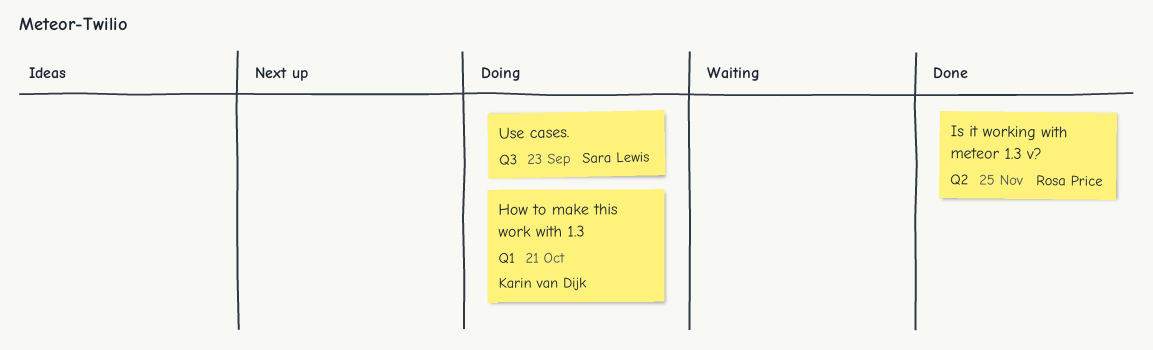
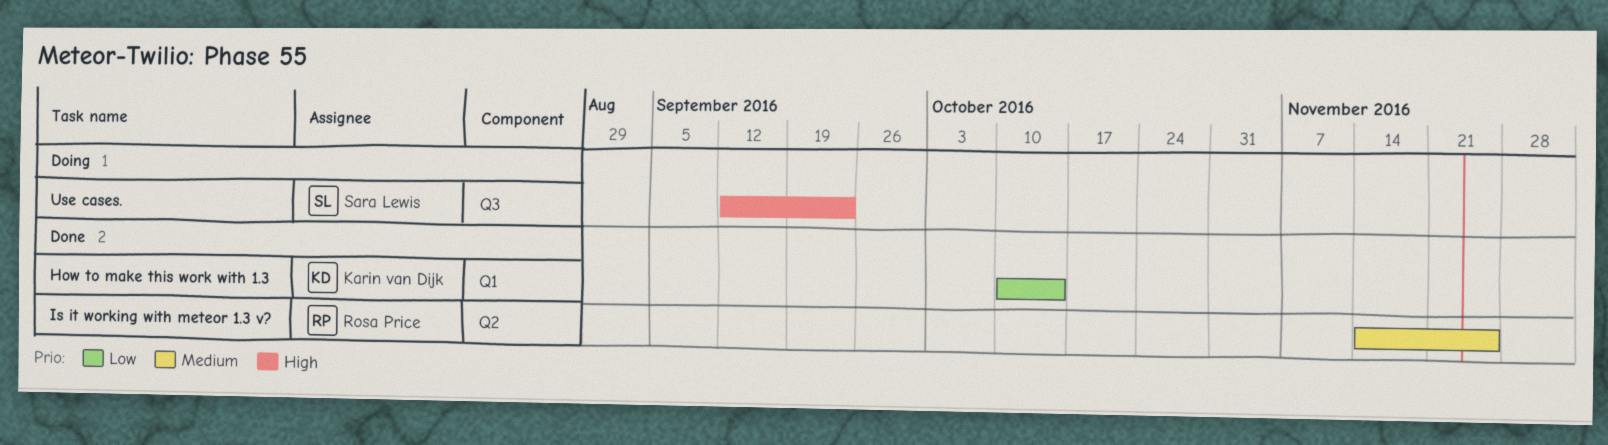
How to make this work with 1.3, status: Doing -> Done
How to make this work with 1.3, due: Oct 21 -> Oct 14

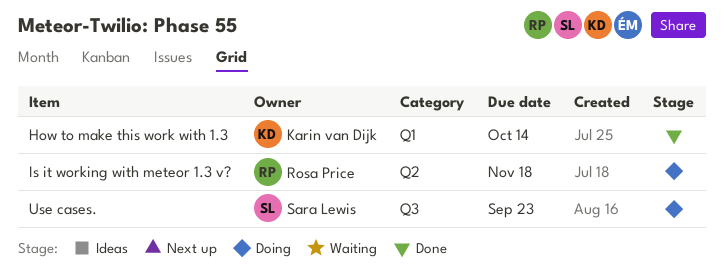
Is it working with meteor 1.3 v?, status: Done -> Doing
Is it working with meteor 1.3 v?, due: Nov 25 -> Nov 18

